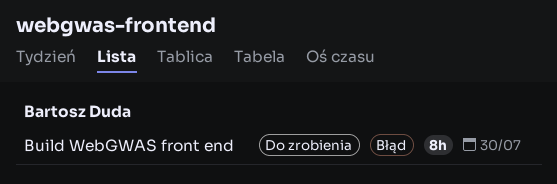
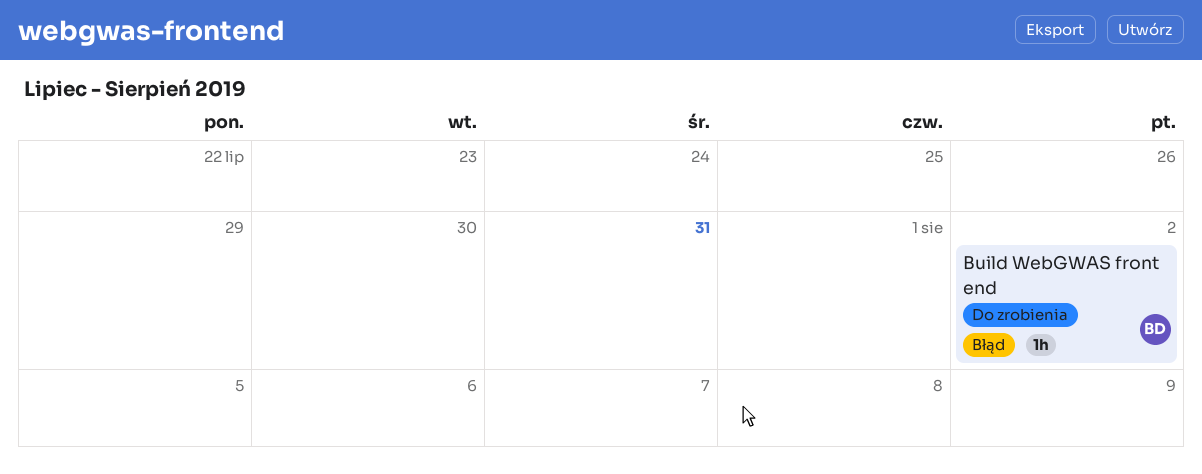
Build WebGWAS front end, estimate: 8h -> 1h
Build WebGWAS front end, due: Jul 30 -> Aug 2

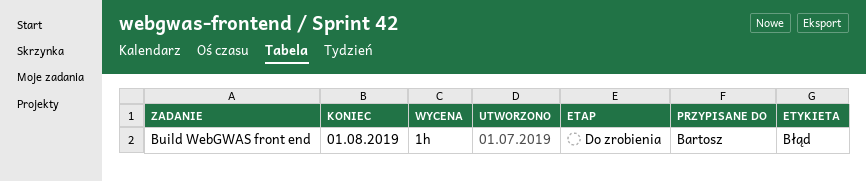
Build WebGWAS front end, due: Aug 2 -> Aug 1

